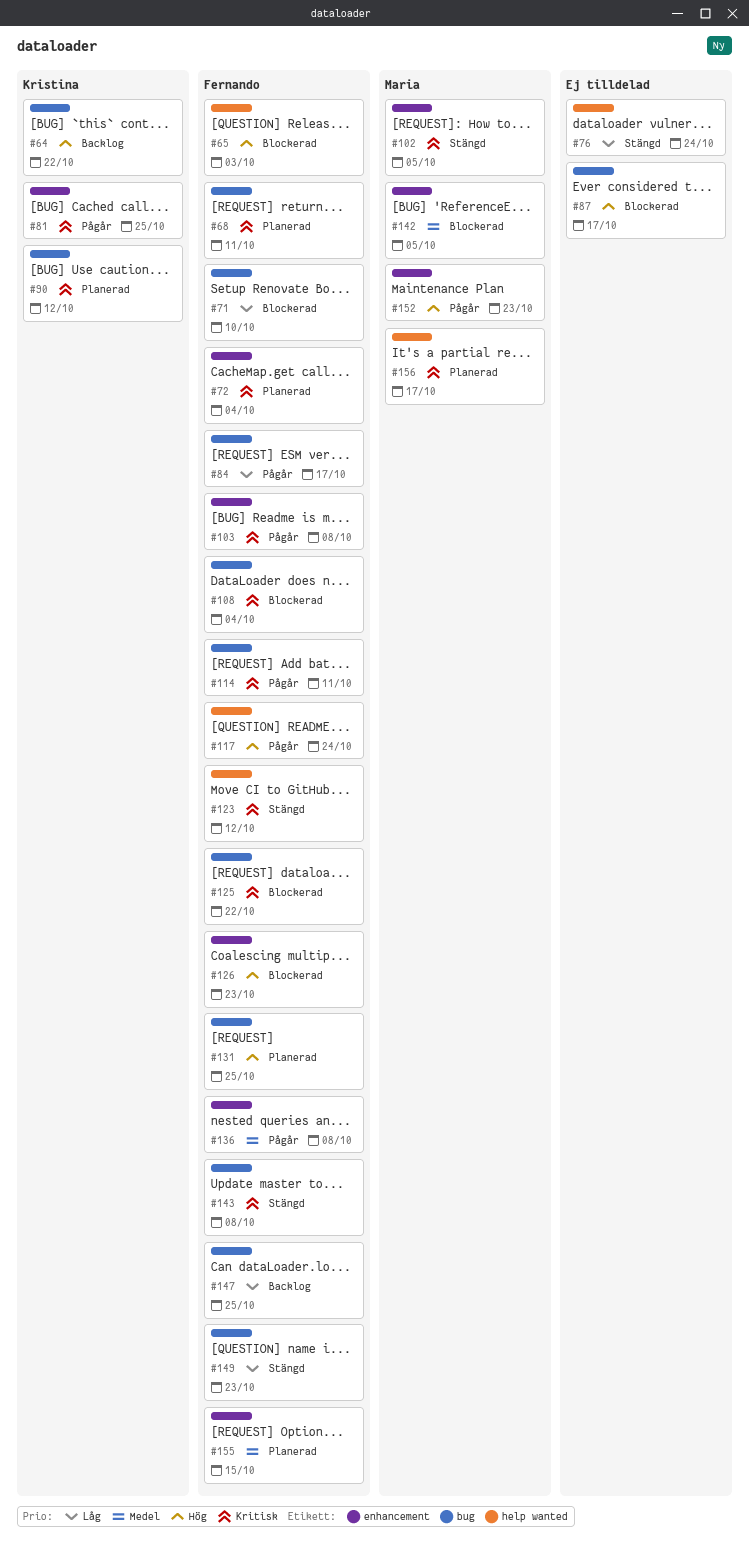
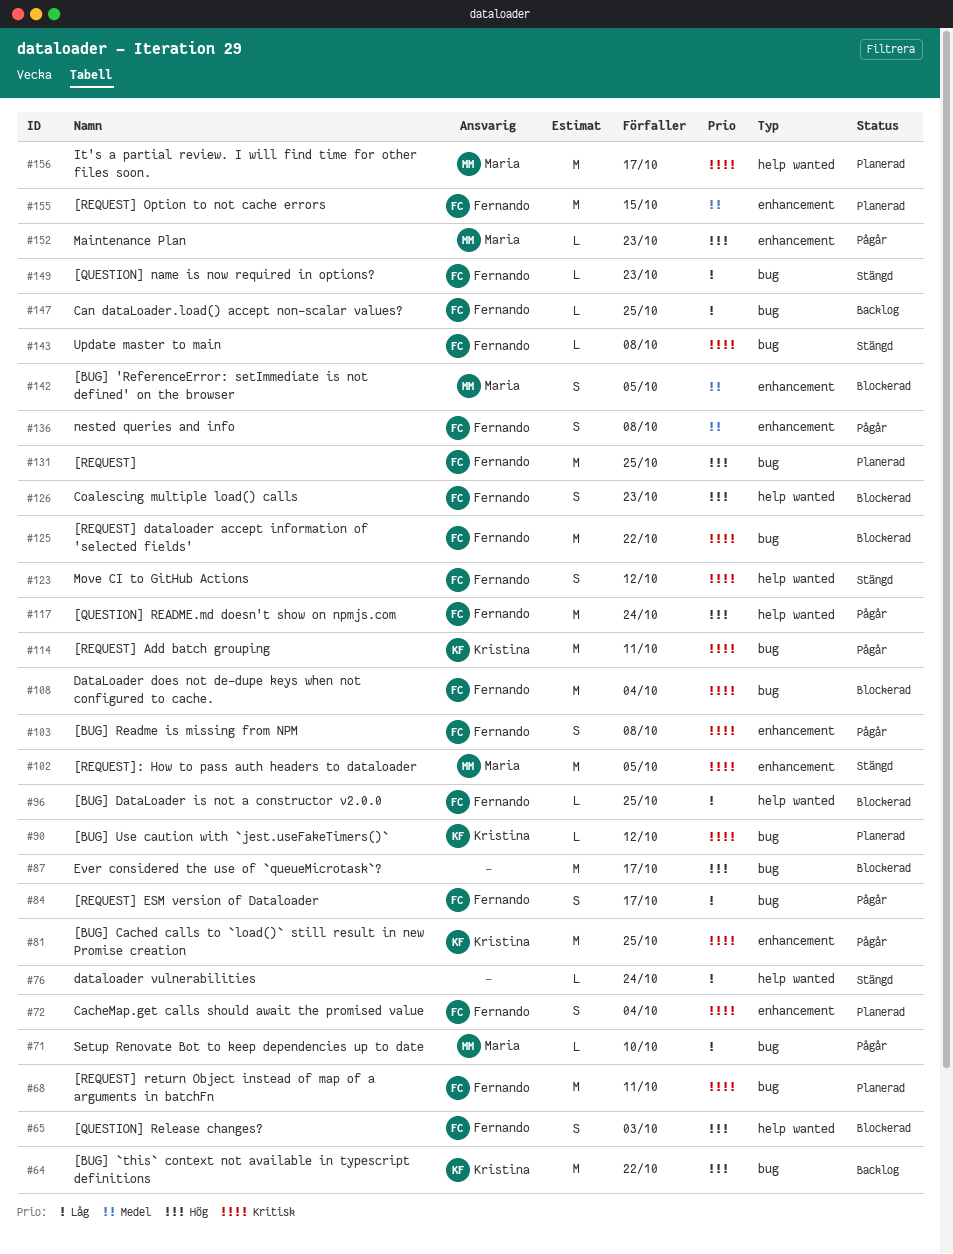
#71, status: Blockerad -> Pågår
#71, owner: Fernando -> Maria
#96: none -> present
#114, owner: Fernando -> Kristina
#126, label: enhancement -> help wanted

